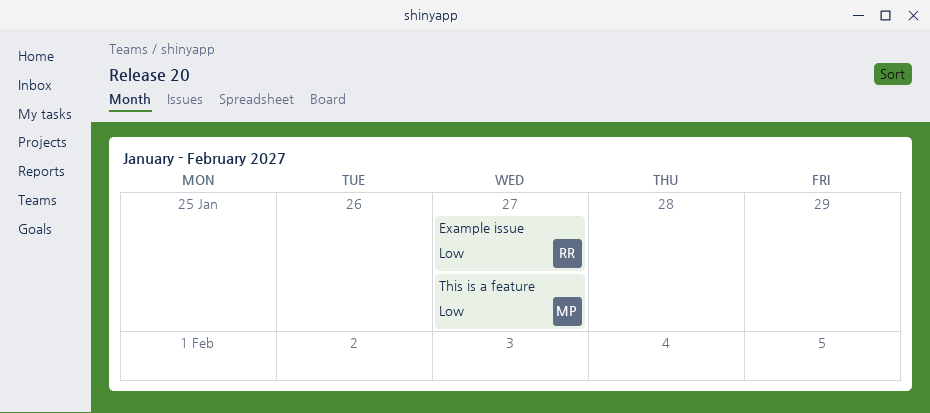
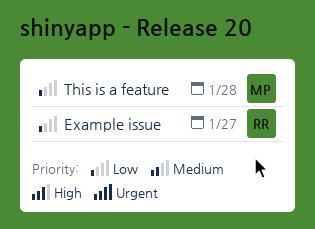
This is a feature, due: Jan 27 -> Jan 28

